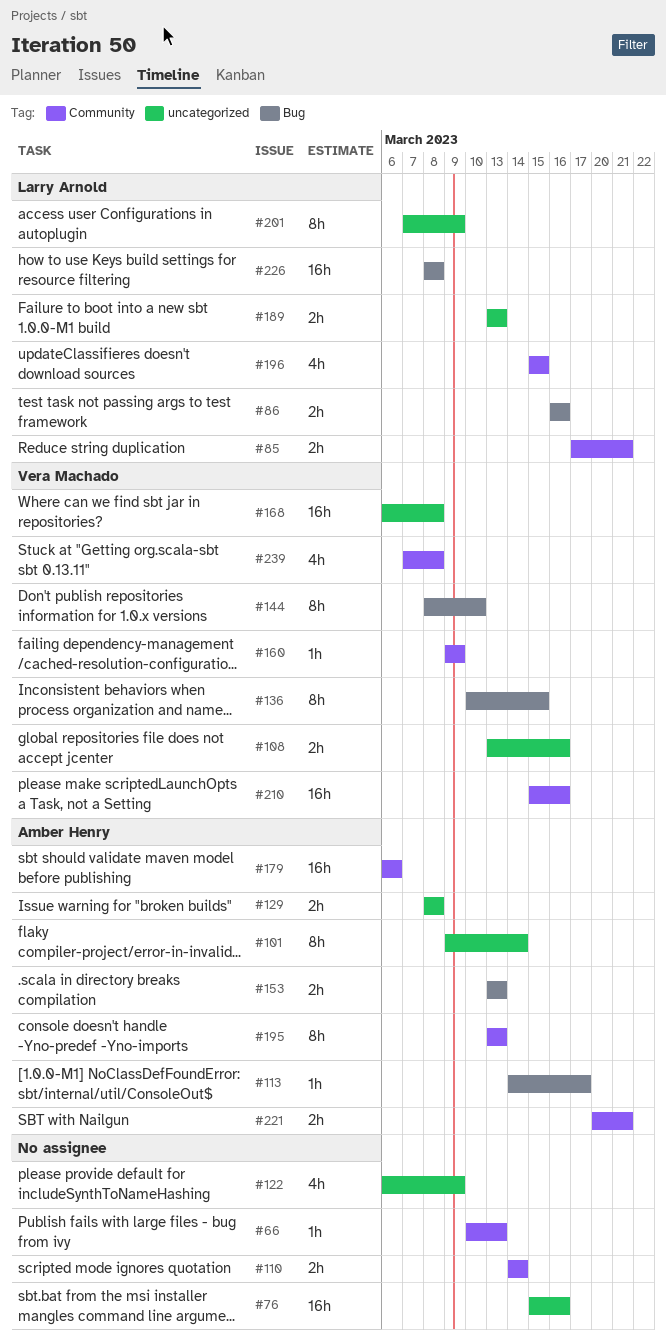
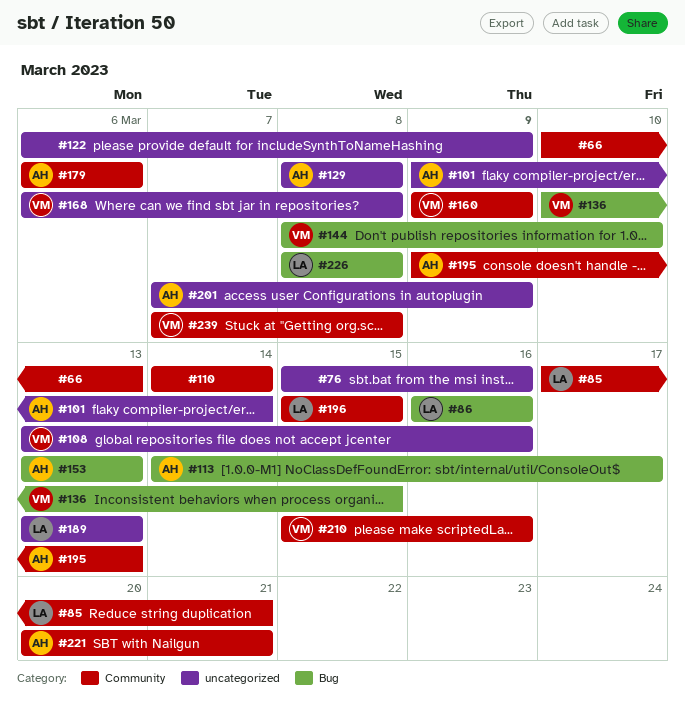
#195, start: Mar 13 -> Mar 9
#201, owner: Larry Arnold -> Amber Henry

